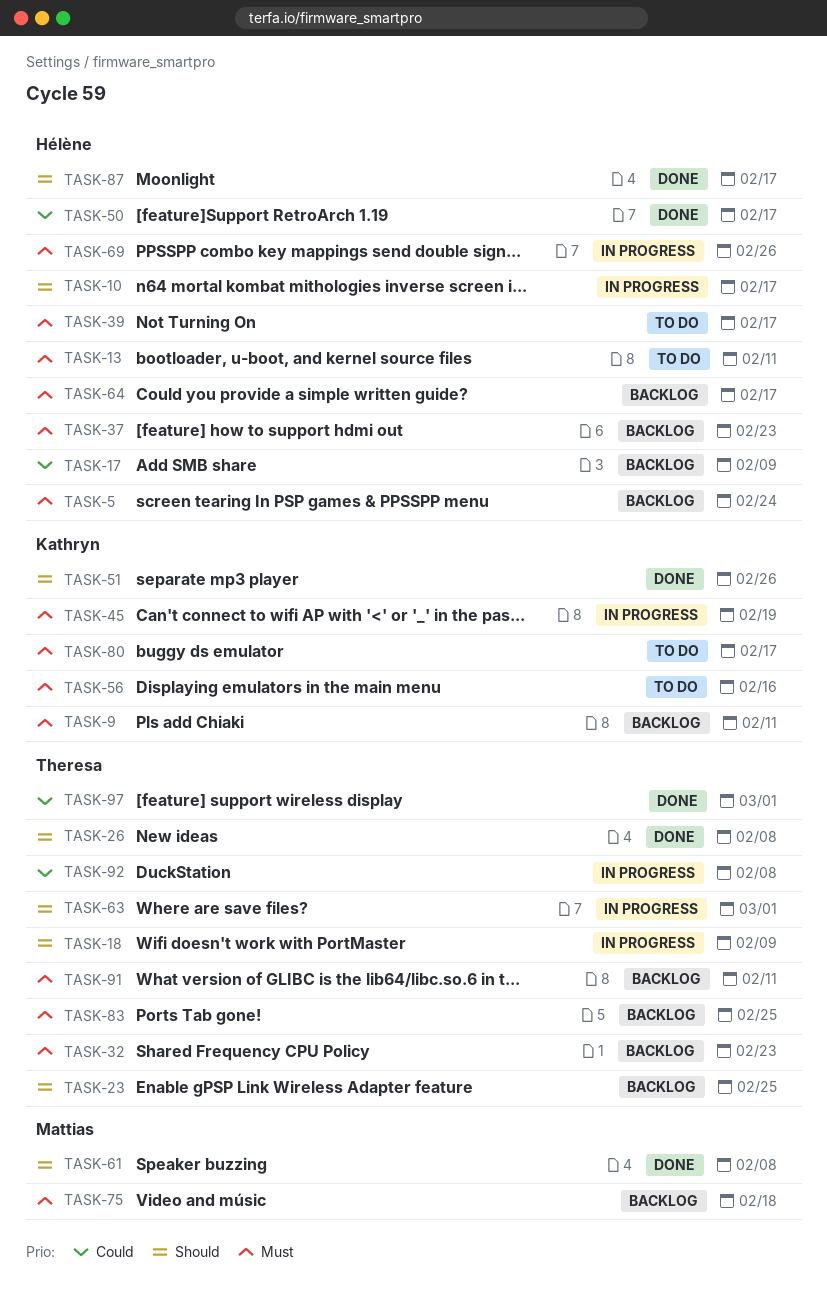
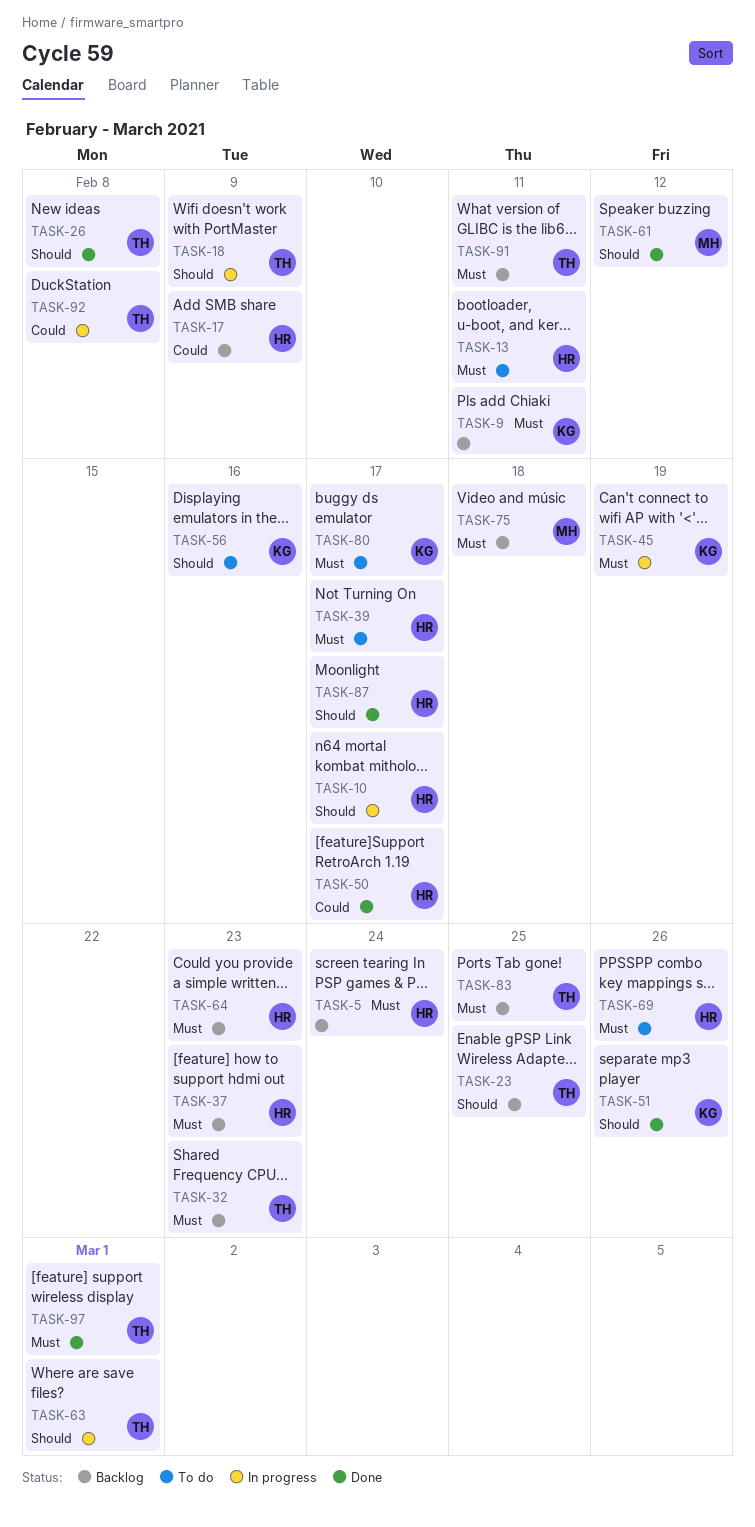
TASK-56, priority: Must -> Should
TASK-61, due: Feb 8 -> Feb 12
TASK-64, due: Feb 17 -> Feb 23
TASK-69, status: In progress -> To do
TASK-97, priority: Could -> Must

